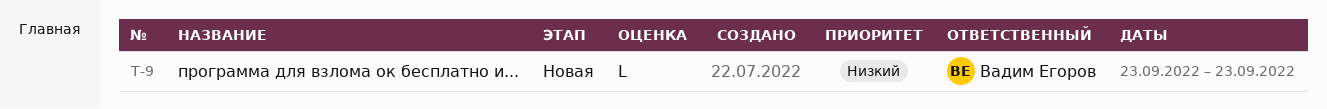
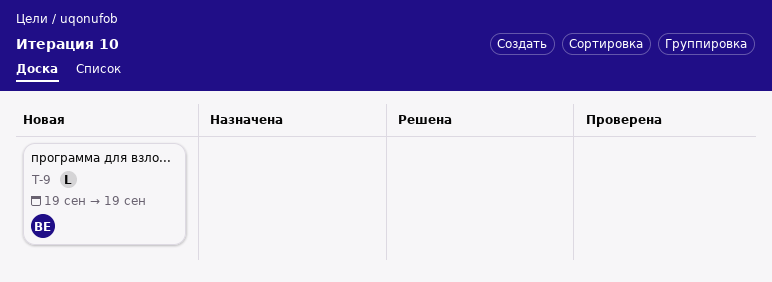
T-9, start: Sep 23 -> Sep 19
T-9, due: Sep 23 -> Sep 19

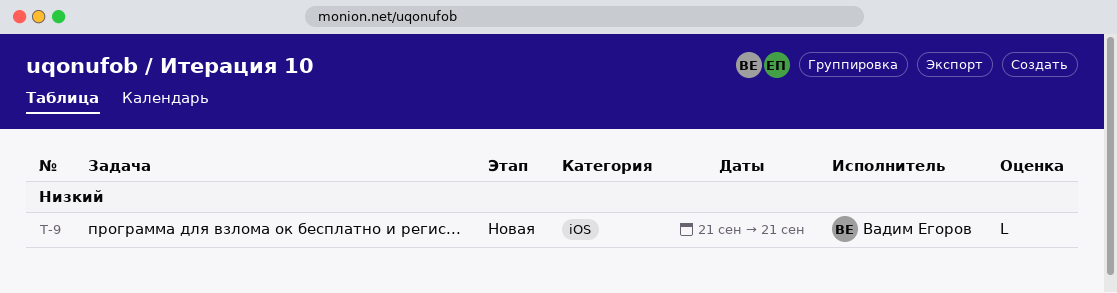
T-9, start: Sep 19 -> Sep 21
T-9, due: Sep 19 -> Sep 21

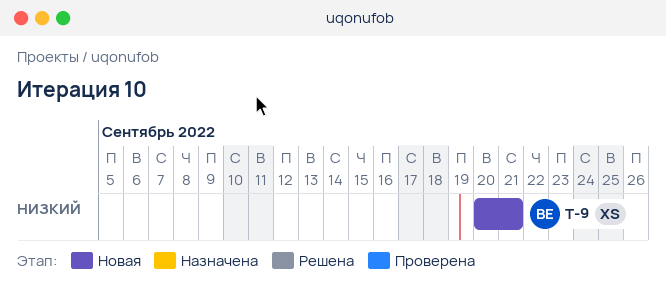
T-9, estimate: L -> XS
T-9, start: Sep 21 -> Sep 20

